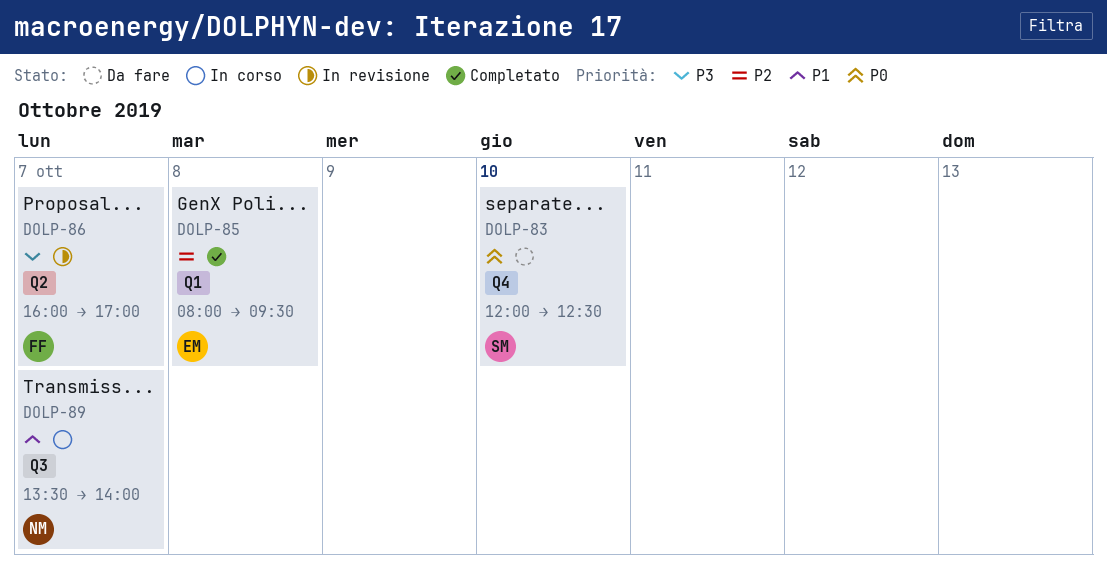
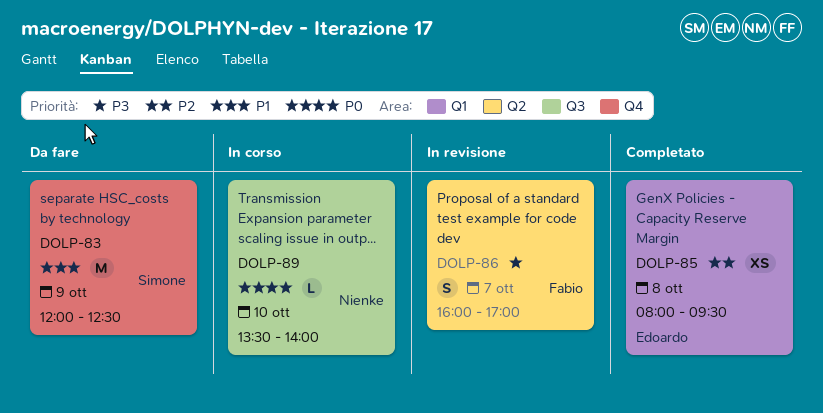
DOLP-83, priority: P0 -> P1
DOLP-83, day: Oct 10 -> Oct 9
DOLP-89, priority: P1 -> P0
DOLP-89, day: Oct 7 -> Oct 10

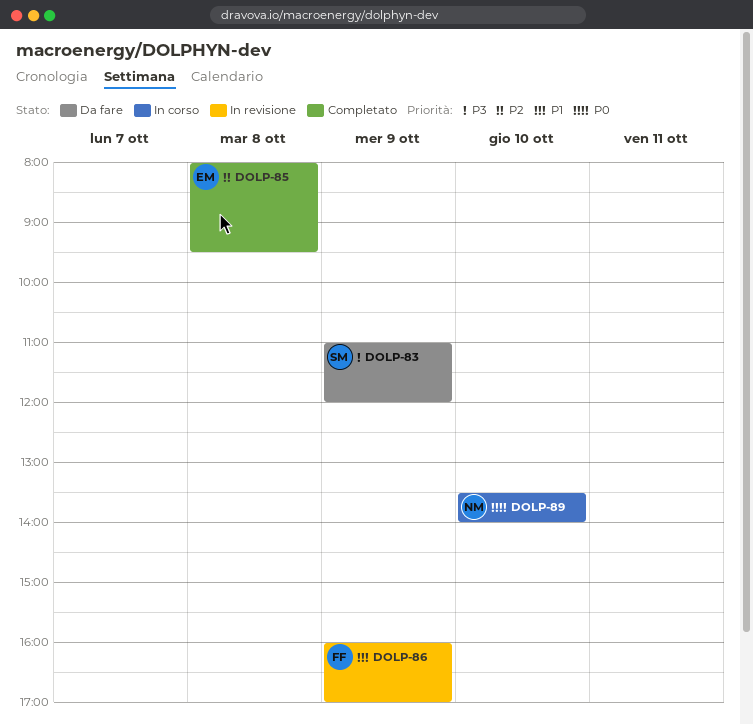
DOLP-83, priority: P1 -> P3
DOLP-83, begins: 12:00 -> 11:00
DOLP-83, ends: 12:30 -> 12:00
DOLP-86, priority: P3 -> P1
DOLP-86, day: Oct 7 -> Oct 9

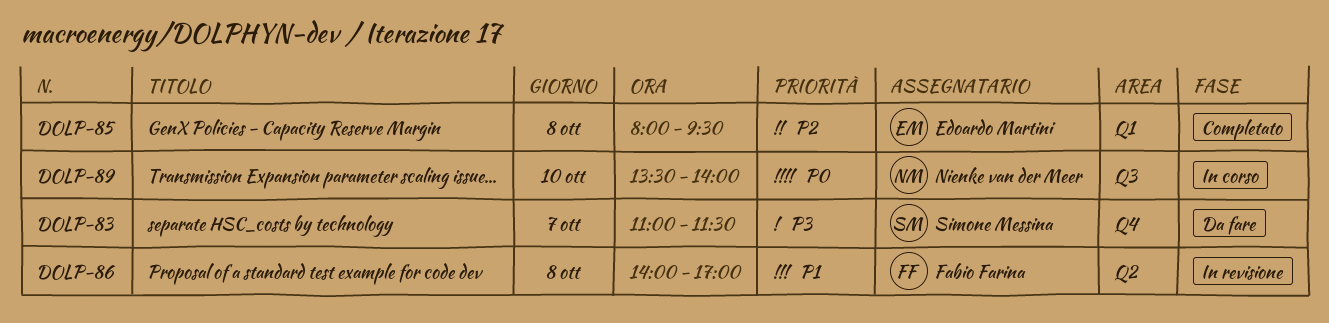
DOLP-83, day: Oct 9 -> Oct 7
DOLP-83, ends: 12:00 -> 11:30
DOLP-86, day: Oct 9 -> Oct 8
DOLP-86, begins: 16:00 -> 14:00

